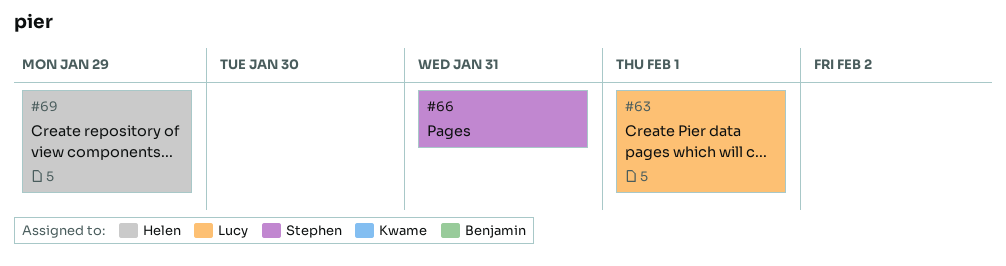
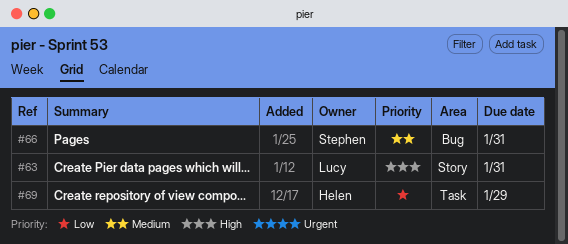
#63, due: Feb 1 -> Jan 31

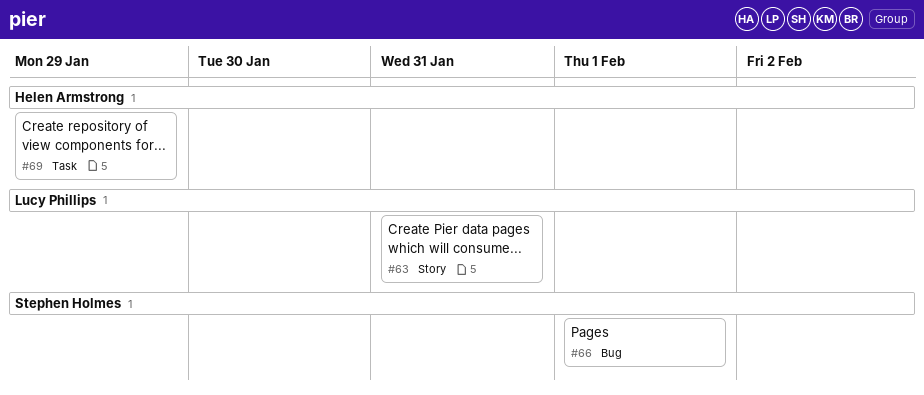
#66, due: Jan 31 -> Feb 1

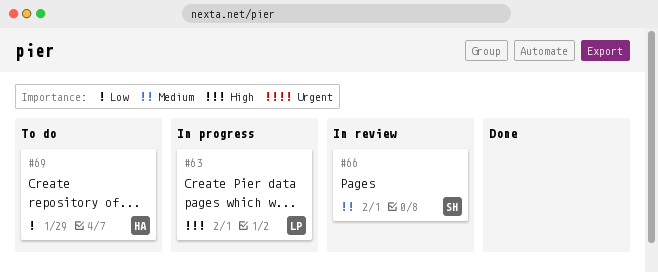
#63, due: Jan 31 -> Feb 1

